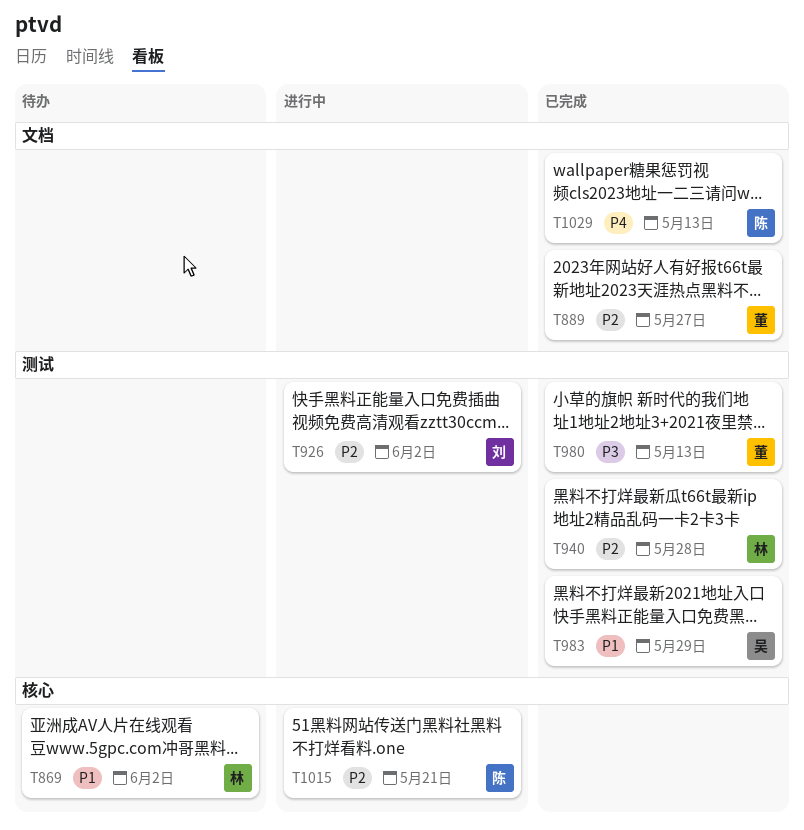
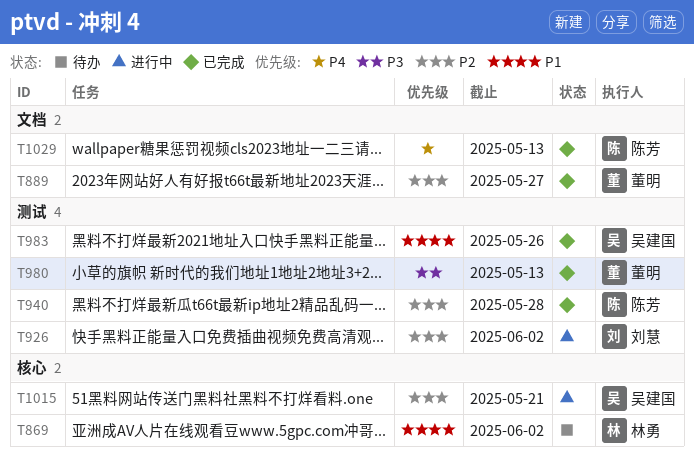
T940, owner: 林勇 -> 陈芳
T983, due: May 29 -> May 26
T1015, owner: 陈芳 -> 吴建国

